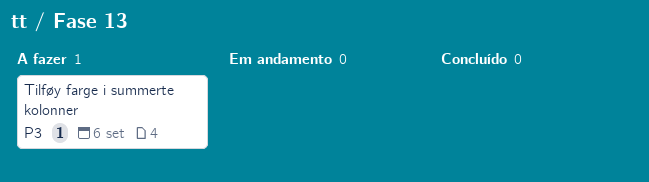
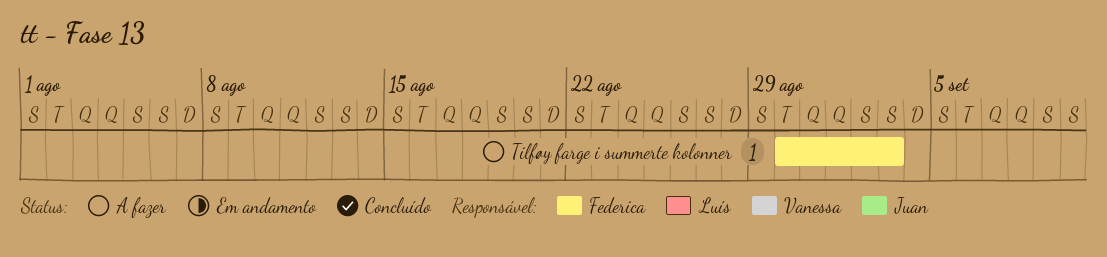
Tilføy farge i summerte kolonner, due: Sep 6 -> Sep 3

